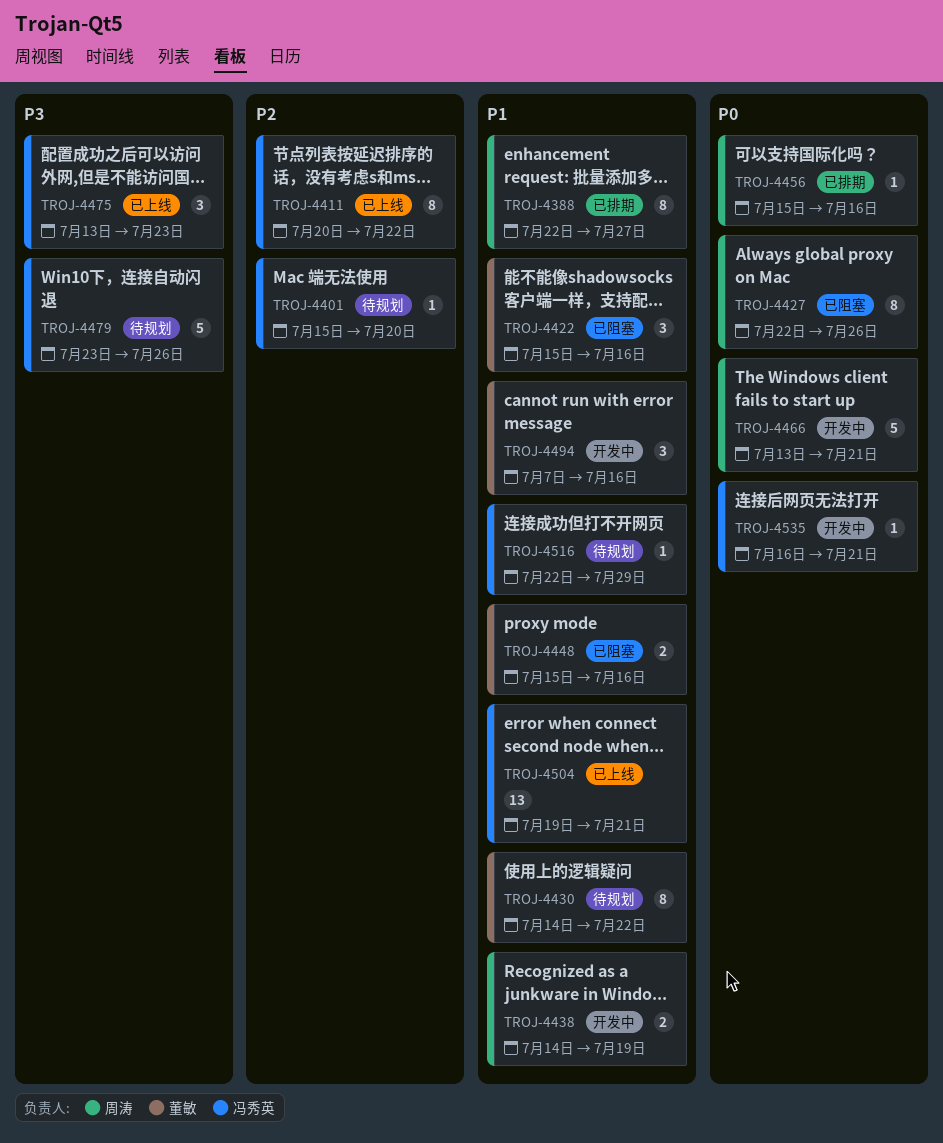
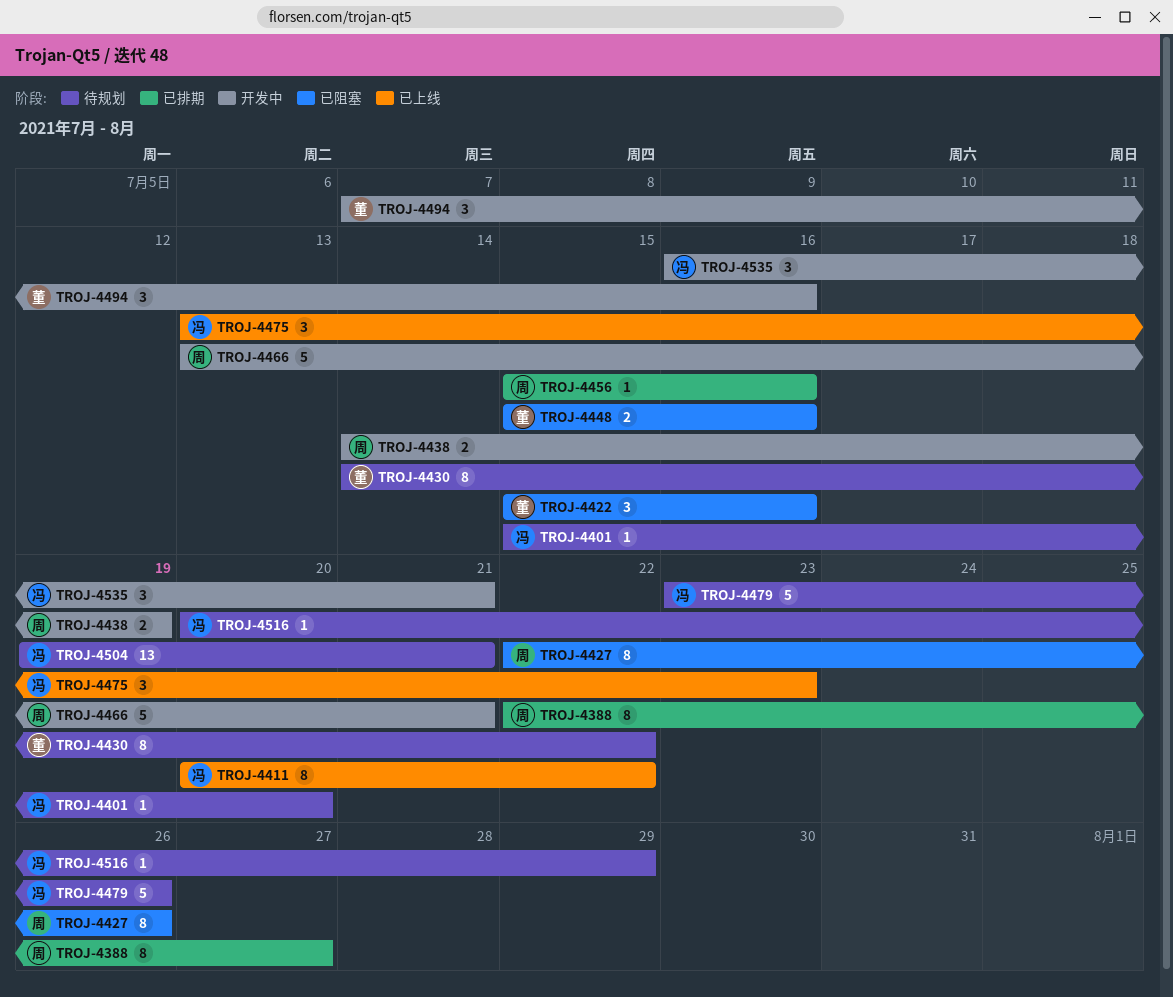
TROJ-4504, status: 已上线 -> 待规划
TROJ-4516, start: Jul 22 -> Jul 20
TROJ-4535, estimate: 1 -> 3

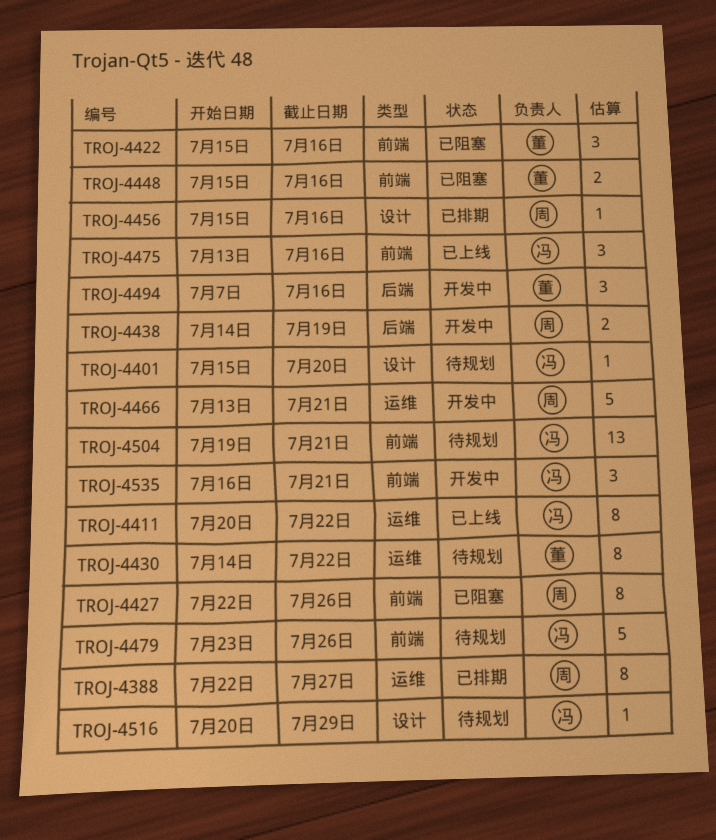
TROJ-4475, due: Jul 23 -> Jul 16

